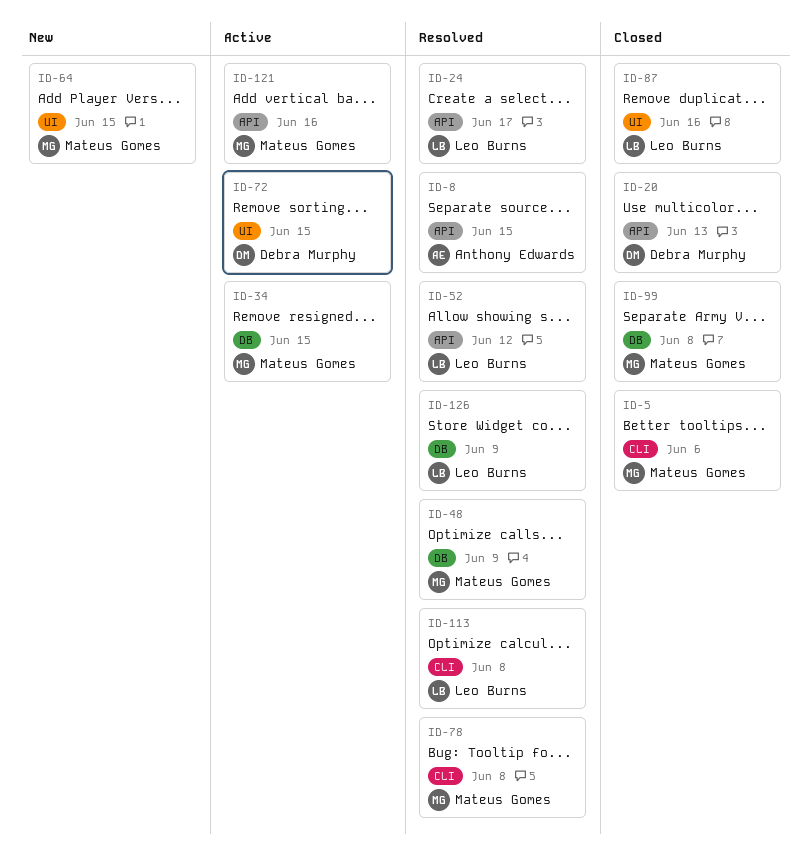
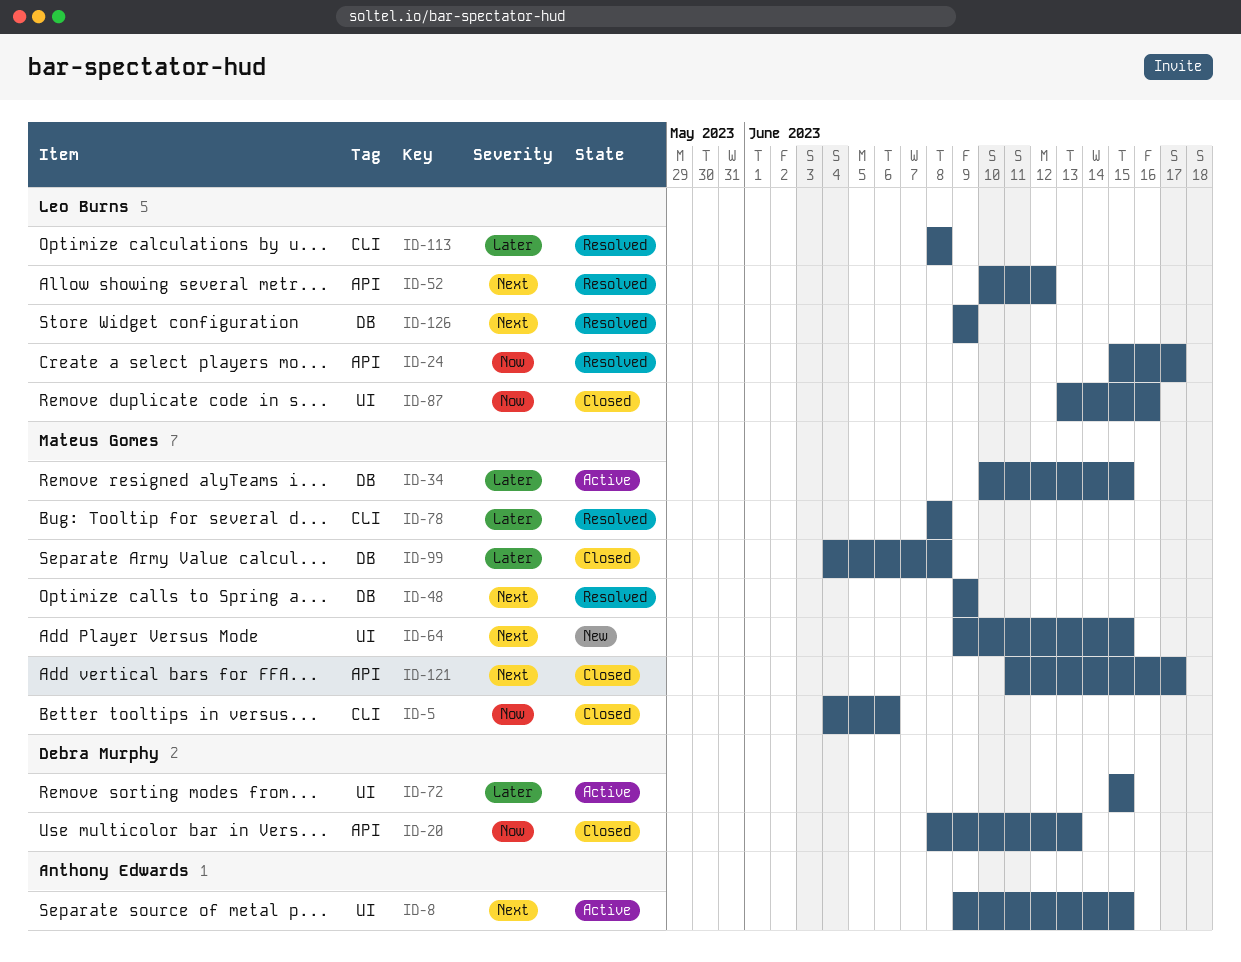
ID-8, status: Resolved -> Active
ID-8, label: API -> UI
ID-121, status: Active -> Closed
ID-121, due: Jun 16 -> Jun 17

